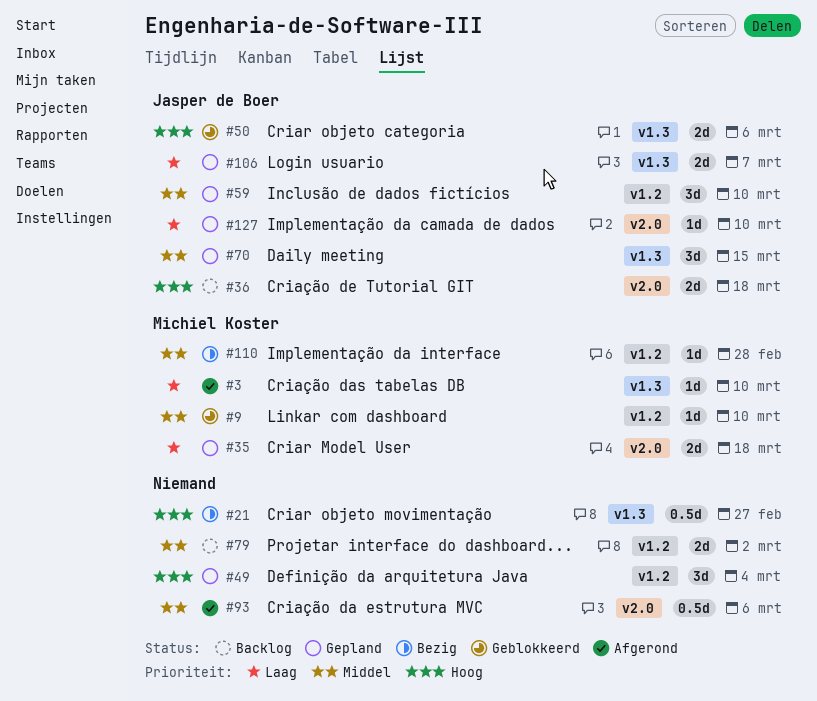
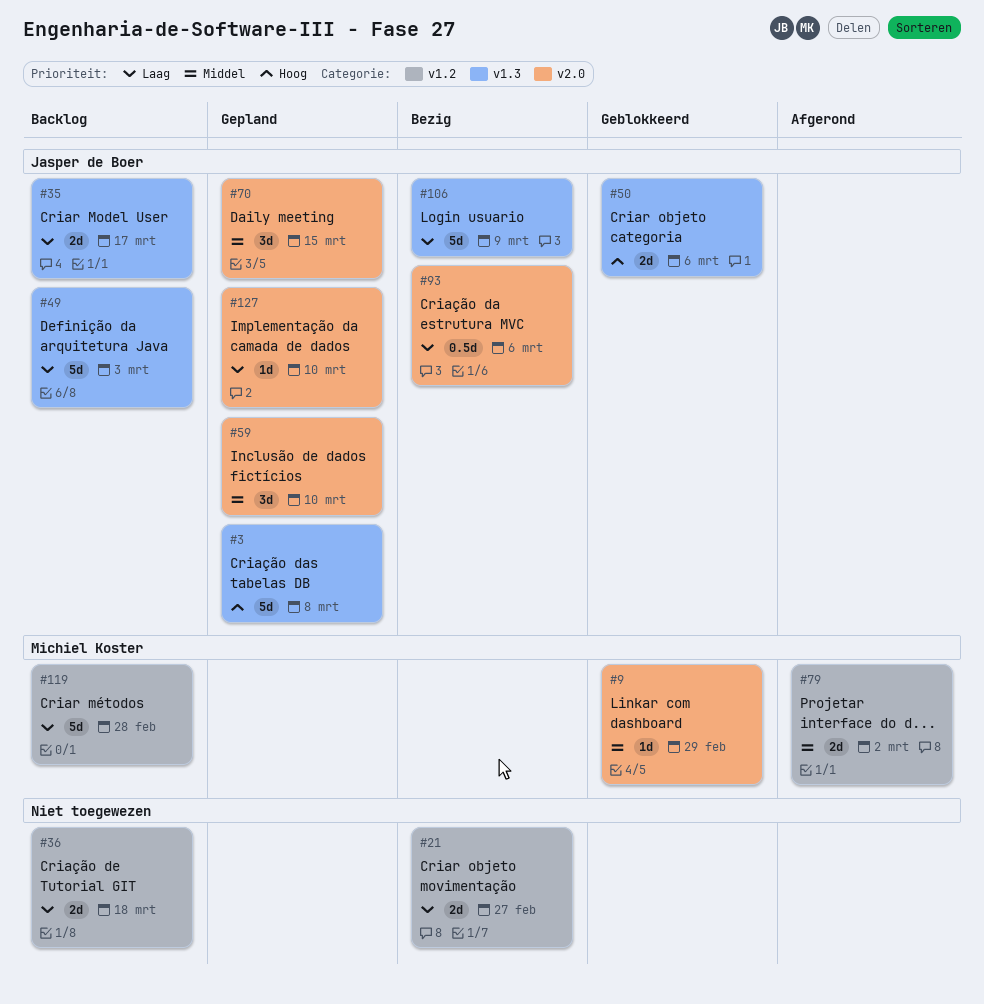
#3, status: Afgerond -> Gepland
#3, owner: Michiel Koster -> Jasper de Boer
#3, priority: Laag -> Hoog
#3, estimate: 1d -> 5d
#3, due: Mar 10 -> Mar 8
#9, label: v1.2 -> v2.0
#9, due: Mar 10 -> Feb 29
#21, priority: Hoog -> Laag
#21, label: v1.3 -> v1.2
#21, estimate: 0.5d -> 2d
#35, status: Gepland -> Backlog
#35, owner: Michiel Koster -> Jasper de Boer
#35, label: v2.0 -> v1.3
#35, due: Mar 18 -> Mar 17
#36, owner: Jasper de Boer -> none
#36, priority: Hoog -> Laag
#36, label: v2.0 -> v1.2
#49, status: Gepland -> Backlog
#49, owner: none -> Jasper de Boer
#49, priority: Hoog -> Laag
#49, label: v1.2 -> v1.3
#49, estimate: 3d -> 5d
#49, due: Mar 4 -> Mar 3
#59, label: v1.2 -> v2.0
#70, label: v1.3 -> v2.0
#79, status: Backlog -> Afgerond
#79, owner: none -> Michiel Koster
#93, status: Afgerond -> Bezig
#93, owner: none -> Jasper de Boer
#93, priority: Middel -> Laag
#106, status: Gepland -> Bezig
#106, estimate: 2d -> 5d
#106, due: Mar 7 -> Mar 9
#110: present -> none
#119: none -> present

